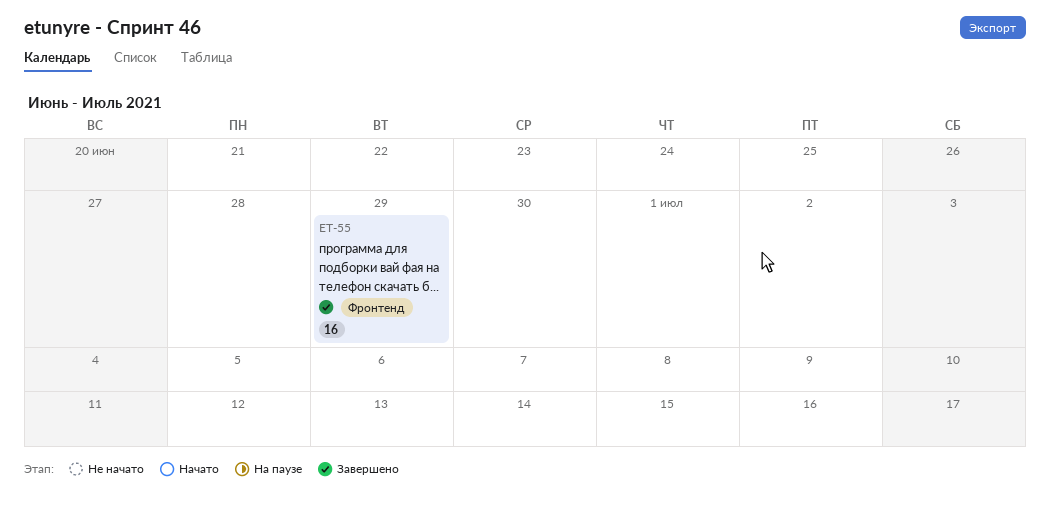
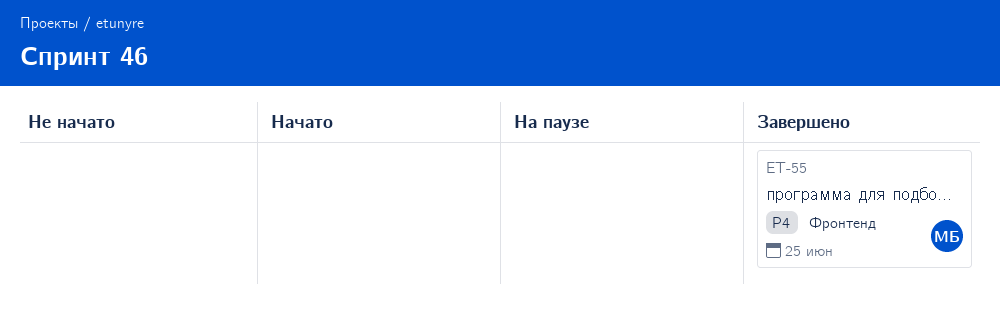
ET-55, due: Jun 29 -> Jun 25

